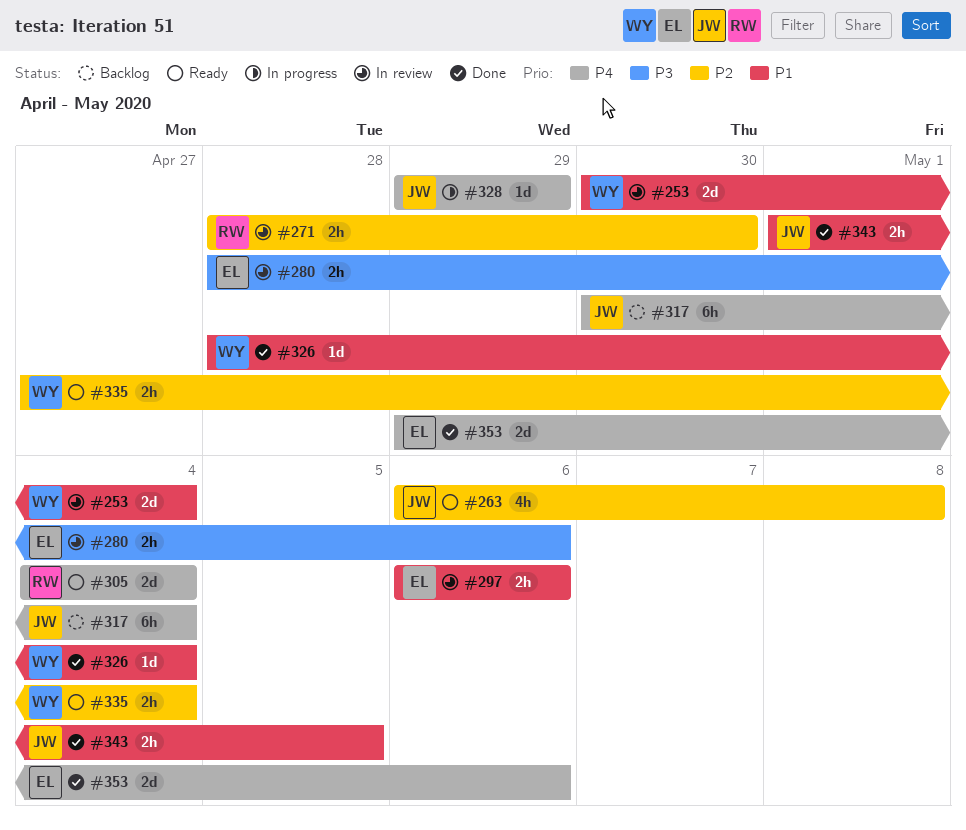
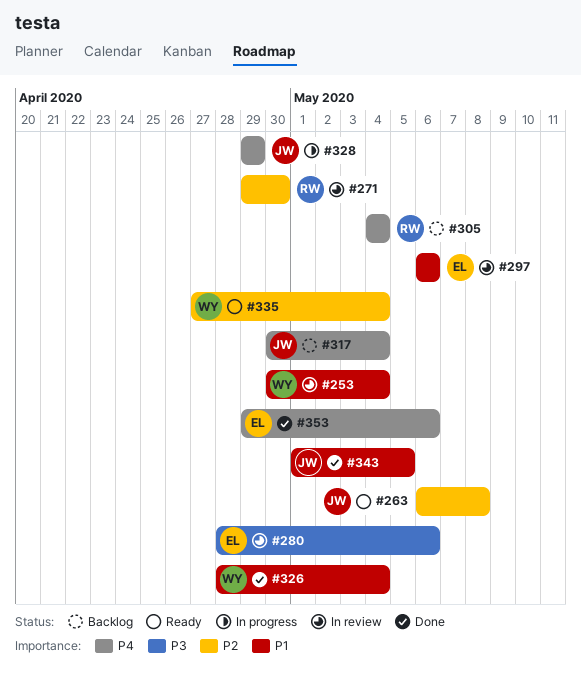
#271, start: Apr 28 -> Apr 29
#305, status: Ready -> Backlog

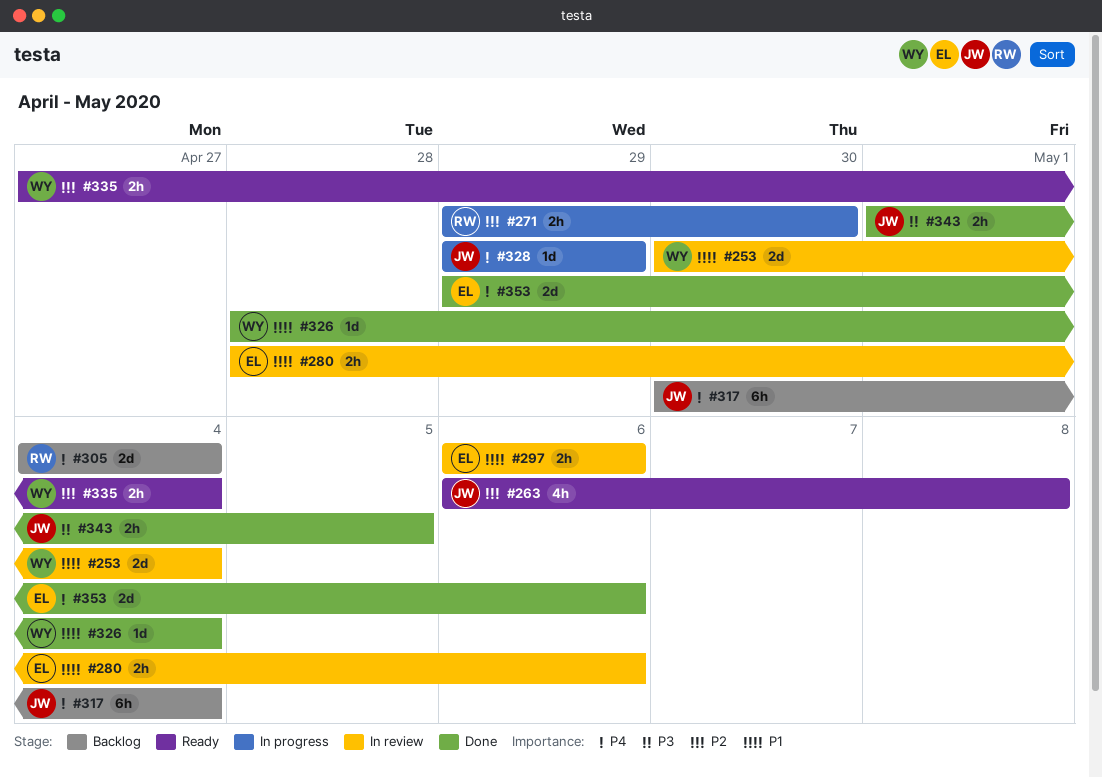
#271, status: In review -> In progress
#280, priority: P3 -> P1
#343, priority: P1 -> P3

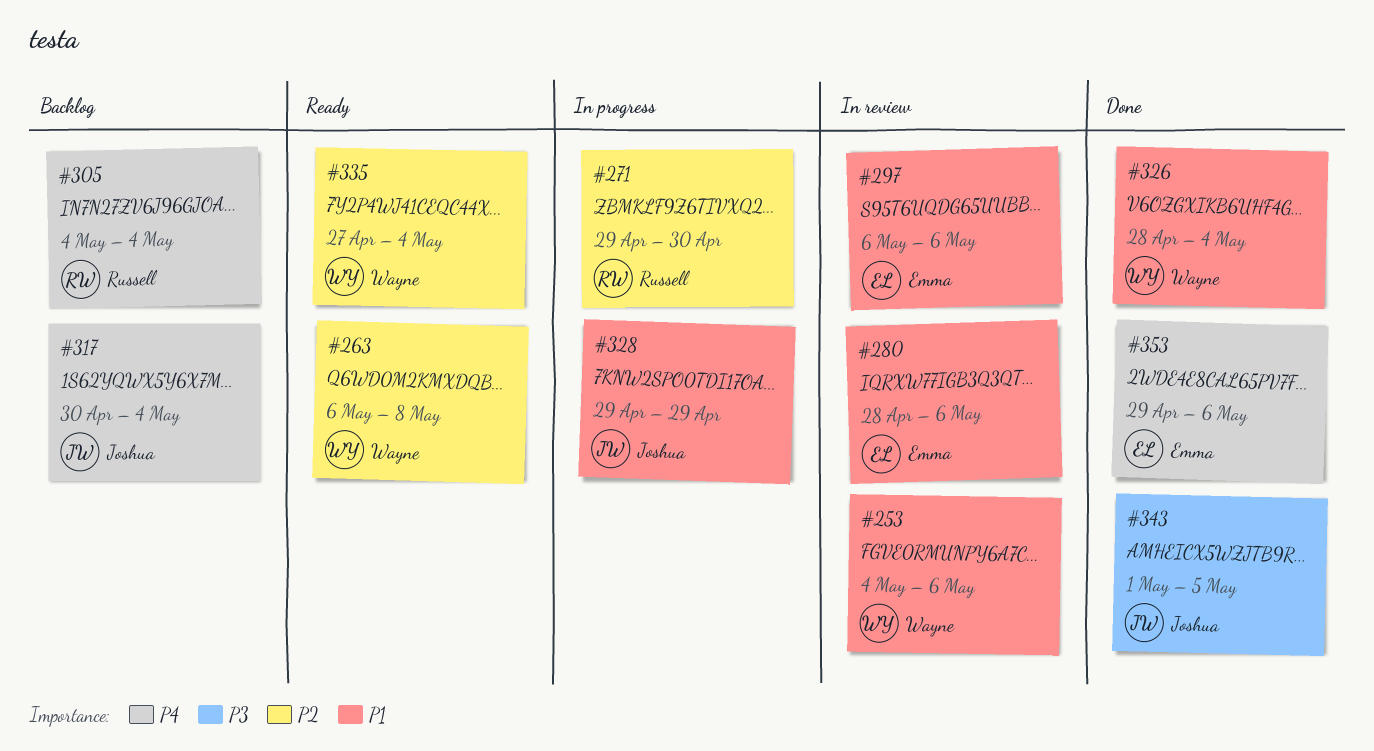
#253, start: Apr 30 -> May 4
#253, due: May 4 -> May 6
#263, owner: Joshua -> Wayne
#328, priority: P4 -> P1

